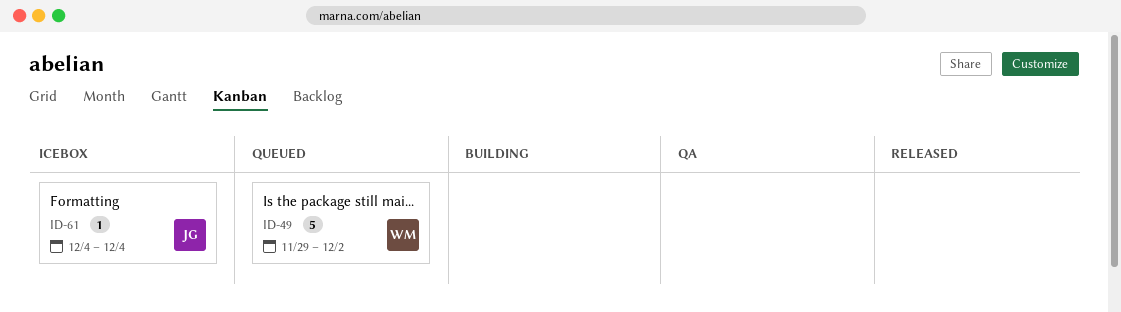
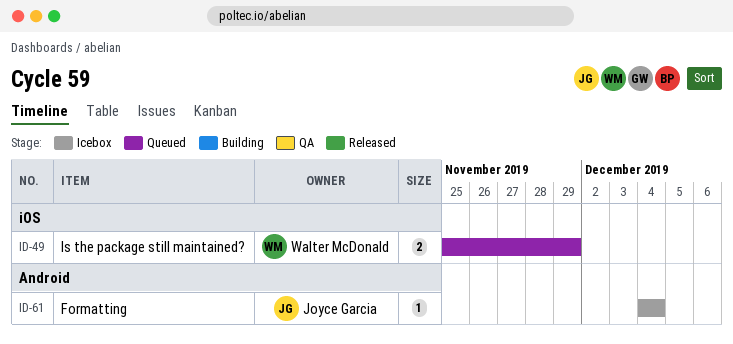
ID-49, estimate: 5 -> 2
ID-49, start: Nov 29 -> Nov 25
ID-49, due: Dec 2 -> Nov 29

